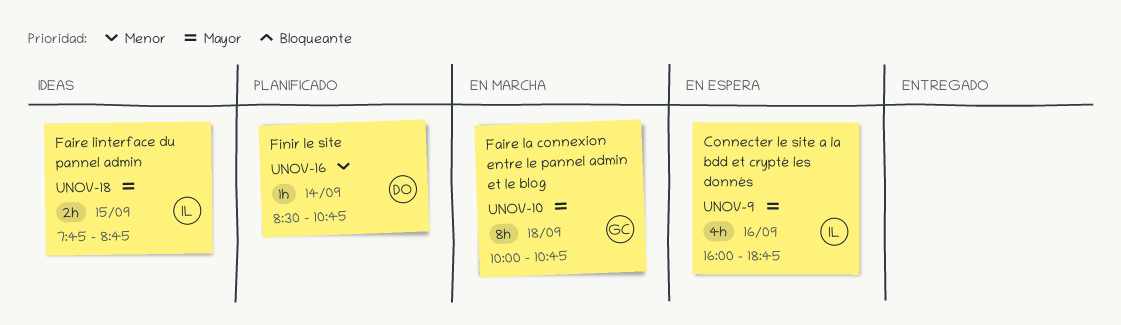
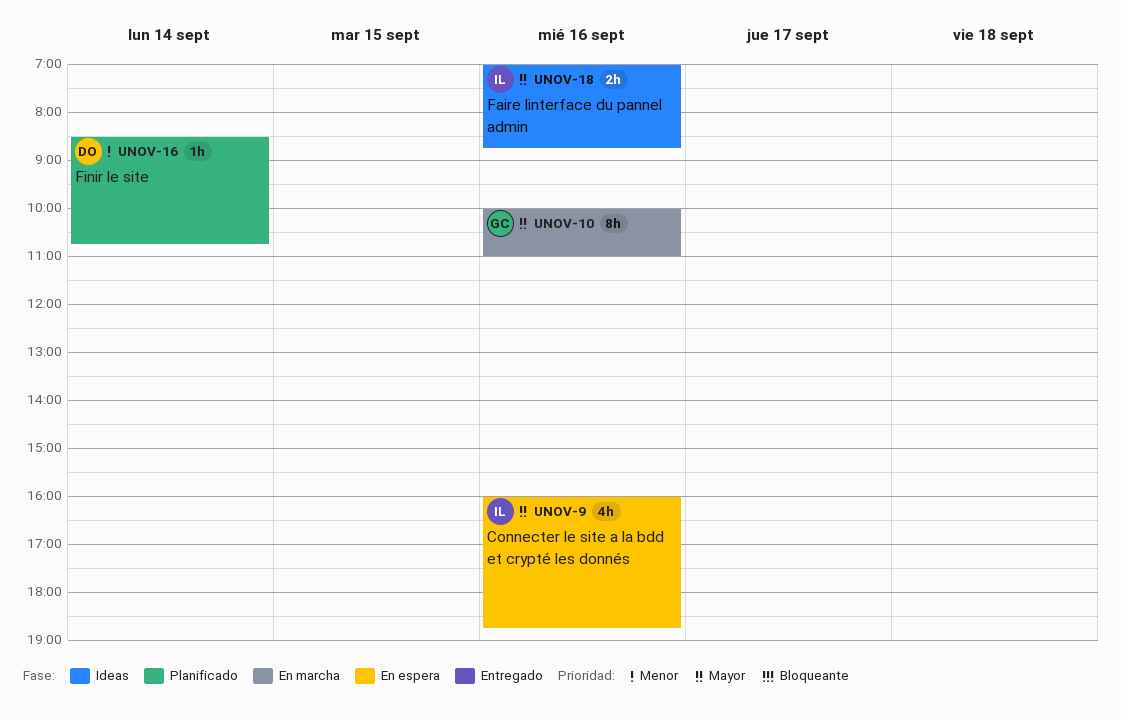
UNOV-10, day: Sep 18 -> Sep 16
UNOV-10, ends: 10:45 -> 11:00
UNOV-18, day: Sep 15 -> Sep 16
UNOV-18, begins: 07:45 -> 07:00

